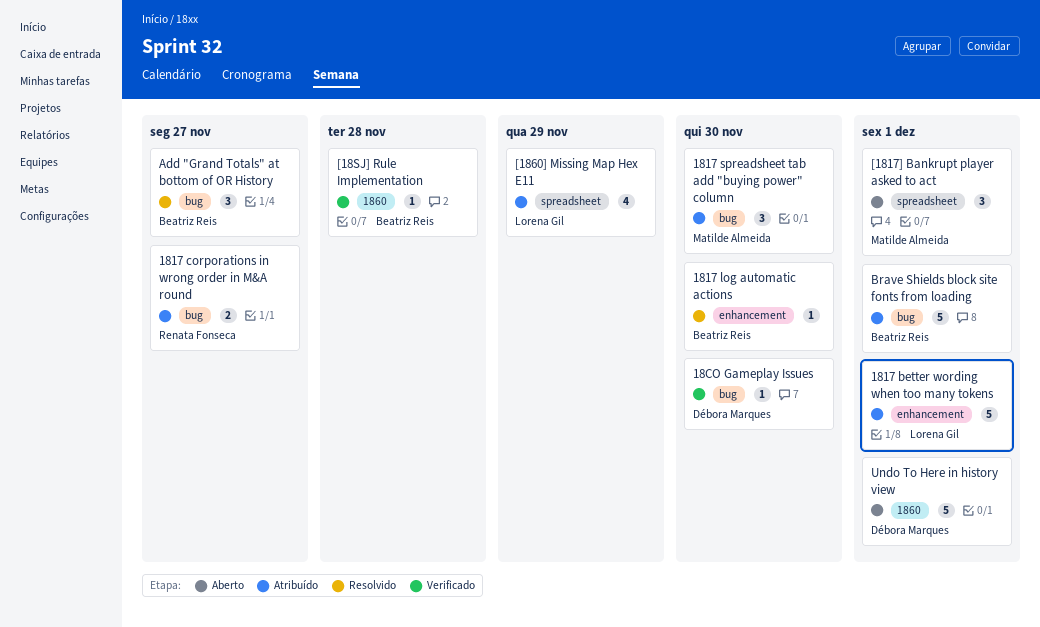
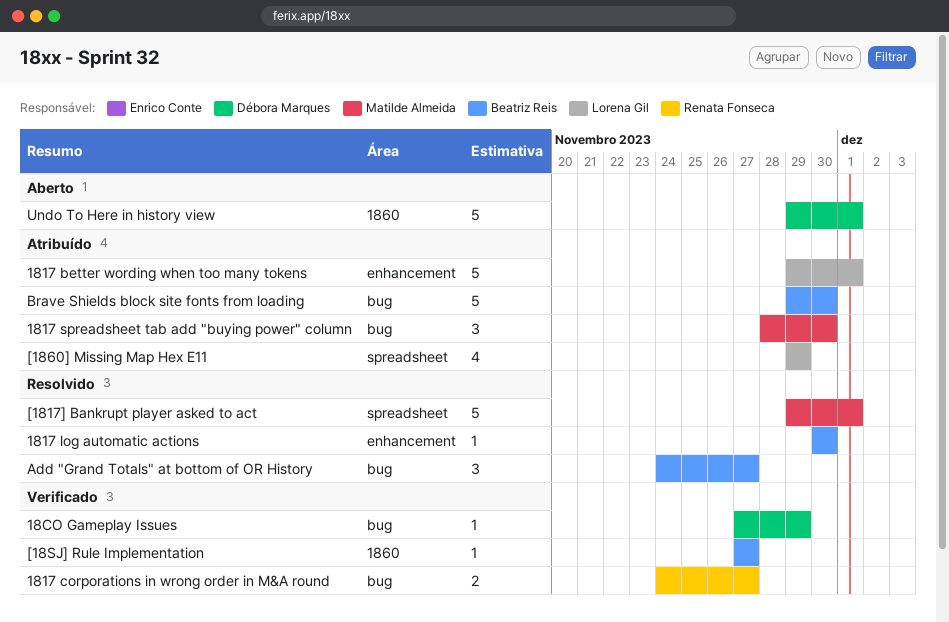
1817 corporations in wrong order in M&A round, status: Atribuído -> Verificado
18CO Gameplay Issues, due: Nov 30 -> Nov 29
[1817] Bankrupt player asked to act, status: Aberto -> Resolvido
[1817] Bankrupt player asked to act, estimate: 3 -> 5
[18SJ] Rule Implementation, due: Nov 28 -> Nov 27
Brave Shields block site fonts from loading, due: Dec 1 -> Nov 30

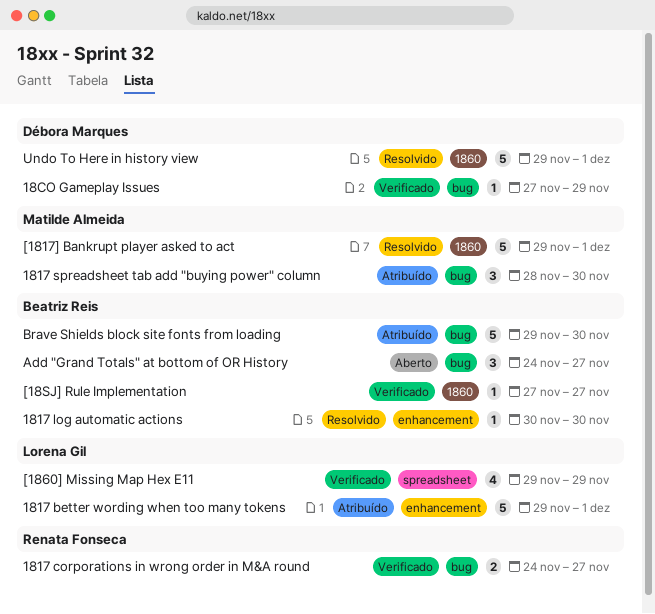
[1817] Bankrupt player asked to act, label: spreadsheet -> 1860
[1860] Missing Map Hex E11, status: Atribuído -> Verificado
Add "Grand Totals" at bottom of OR History, status: Resolvido -> Aberto
Undo To Here in history view, status: Aberto -> Resolvido

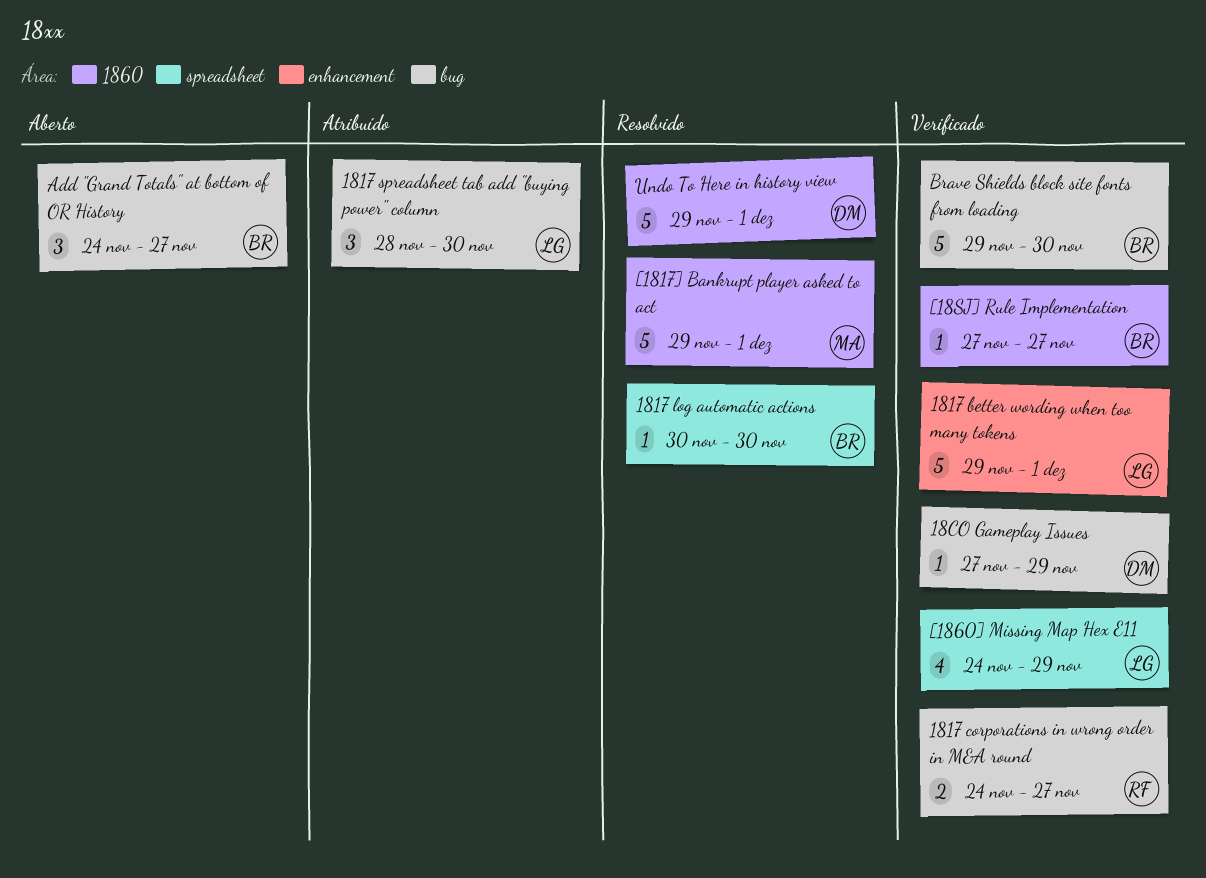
1817 better wording when too many tokens, status: Atribuído -> Verificado
1817 log automatic actions, label: enhancement -> spreadsheet
1817 spreadsheet tab add "buying power" column, owner: Matilde Almeida -> Lorena Gil
[1860] Missing Map Hex E11, start: Nov 29 -> Nov 24
Brave Shields block site fonts from loading, status: Atribuído -> Verificado

